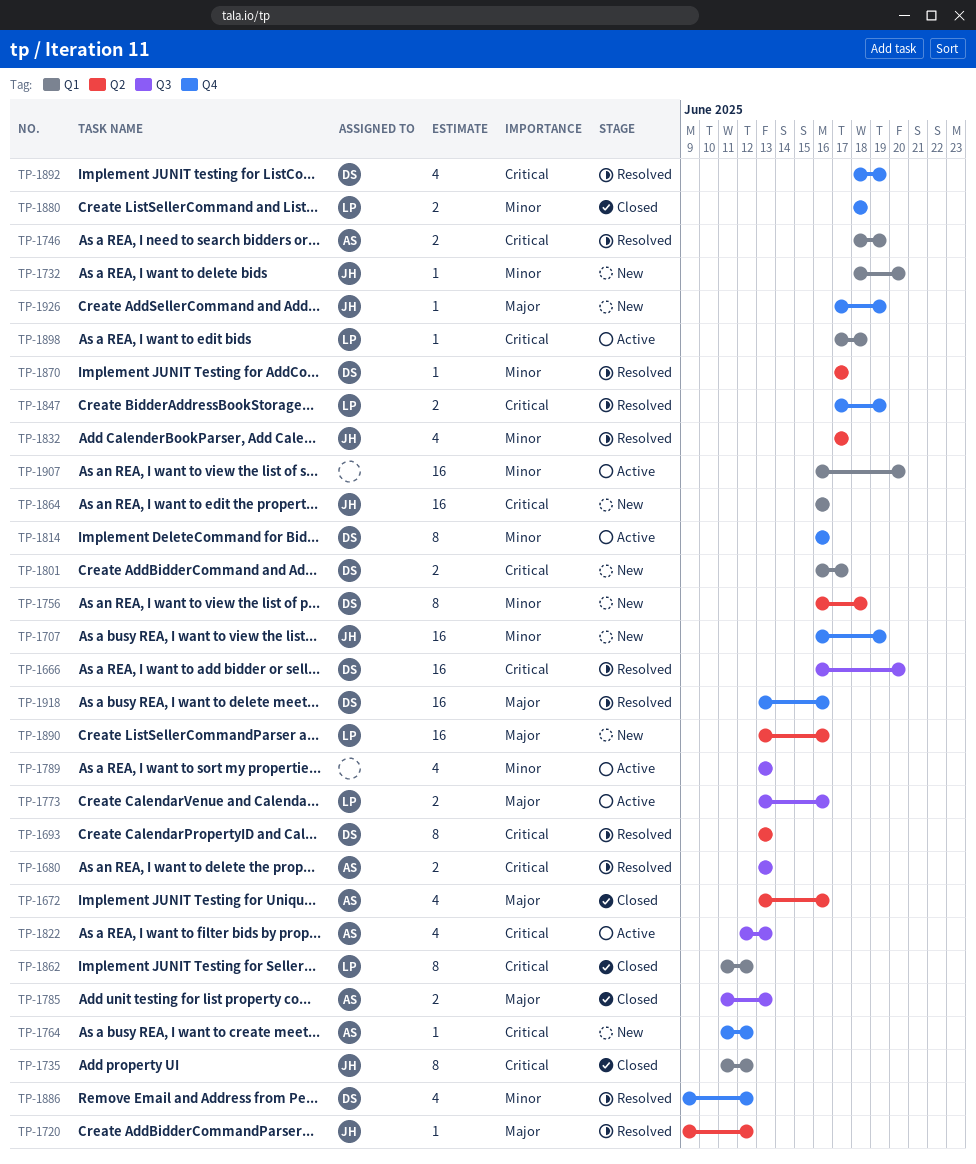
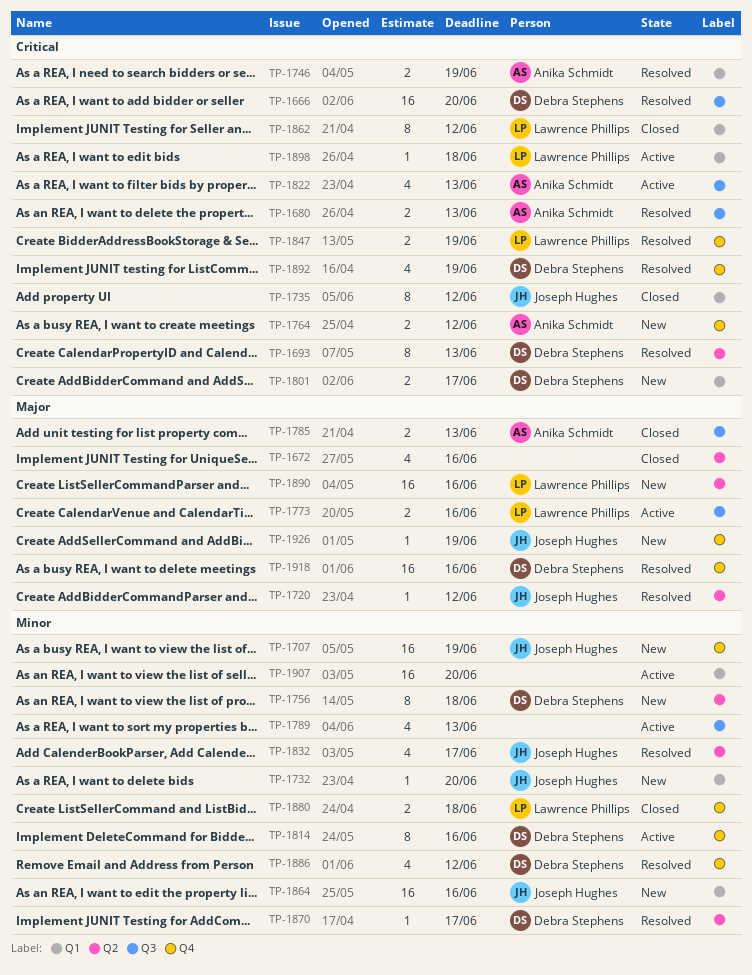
TP-1672, owner: Anika Schmidt -> none
TP-1764, estimate: 1 -> 2
TP-1864, priority: Critical -> Minor

